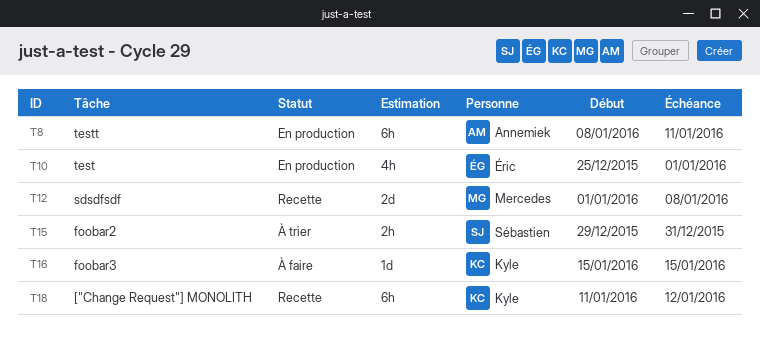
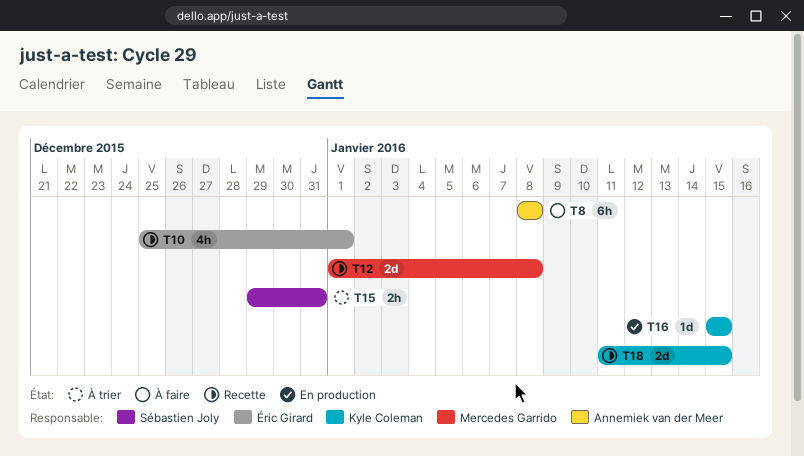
T8, status: En production -> À faire
T8, due: Jan 11 -> Jan 8
T10, status: En production -> Recette
T16, status: À faire -> En production
T18, estimate: 6h -> 2d
T18, due: Jan 12 -> Jan 15

